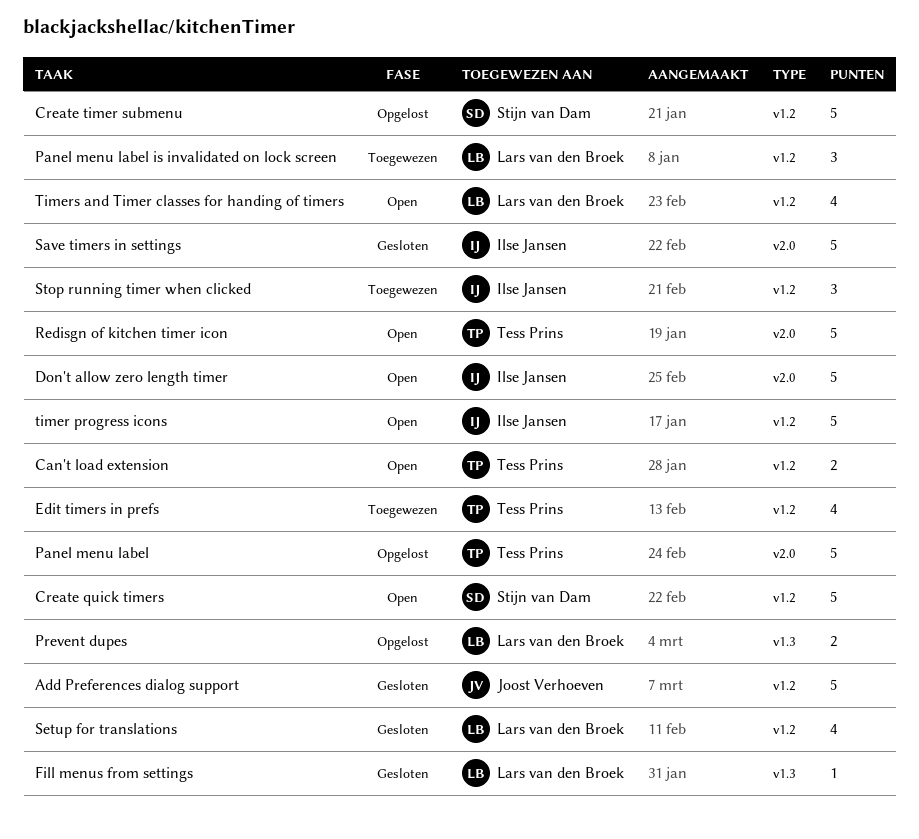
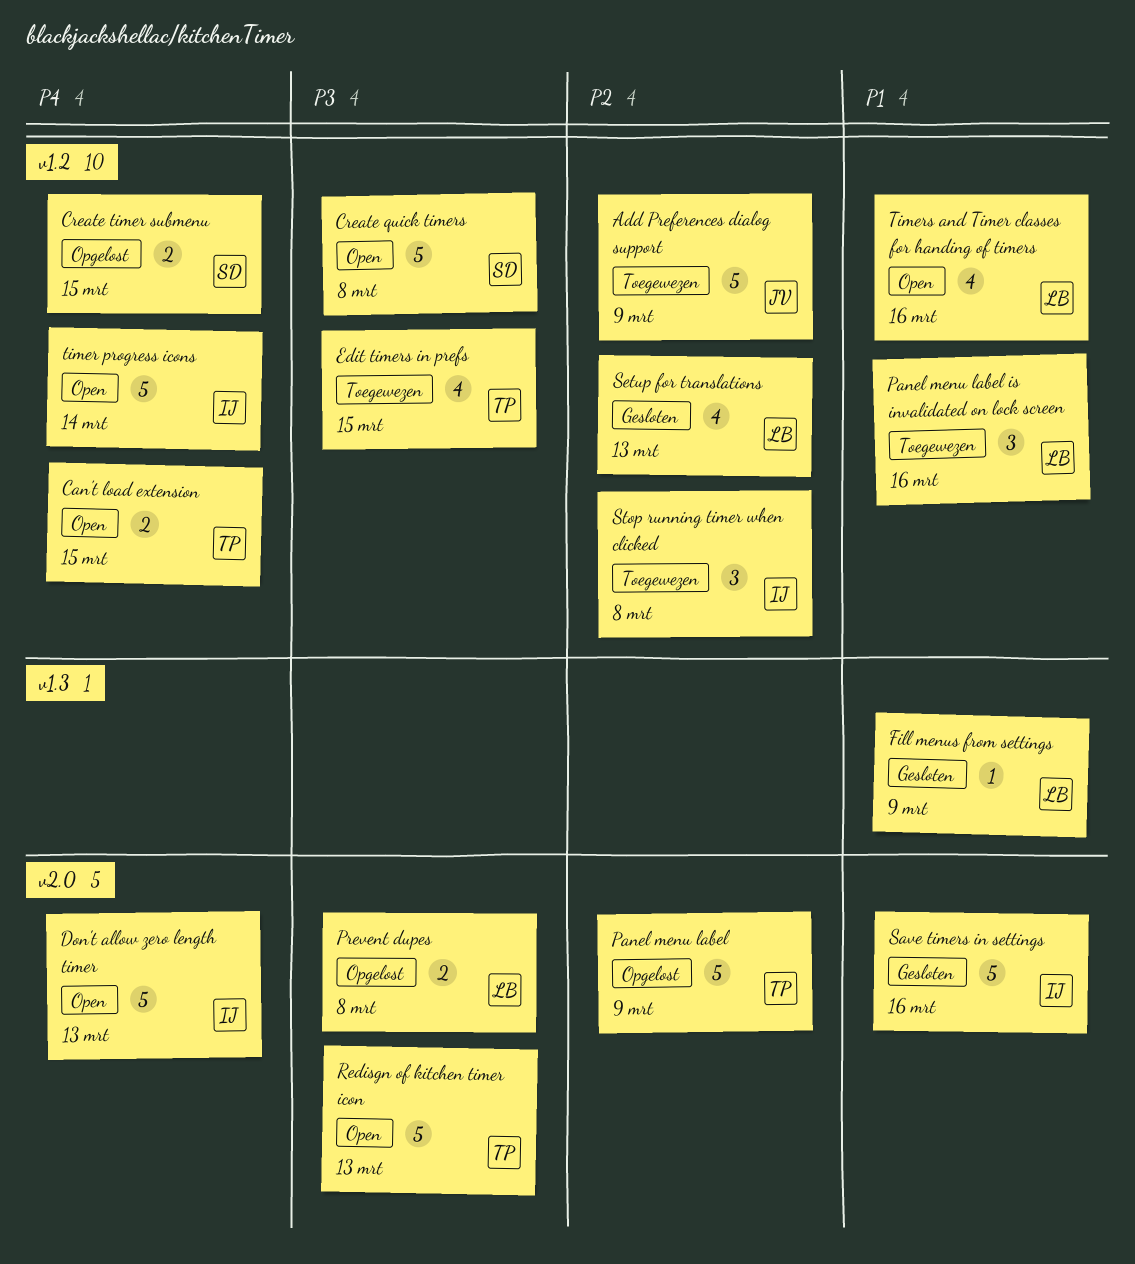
Add Preferences dialog support, status: Gesloten -> Toegewezen
Create timer submenu, estimate: 5 -> 2
Prevent dupes, label: v1.3 -> v2.0

